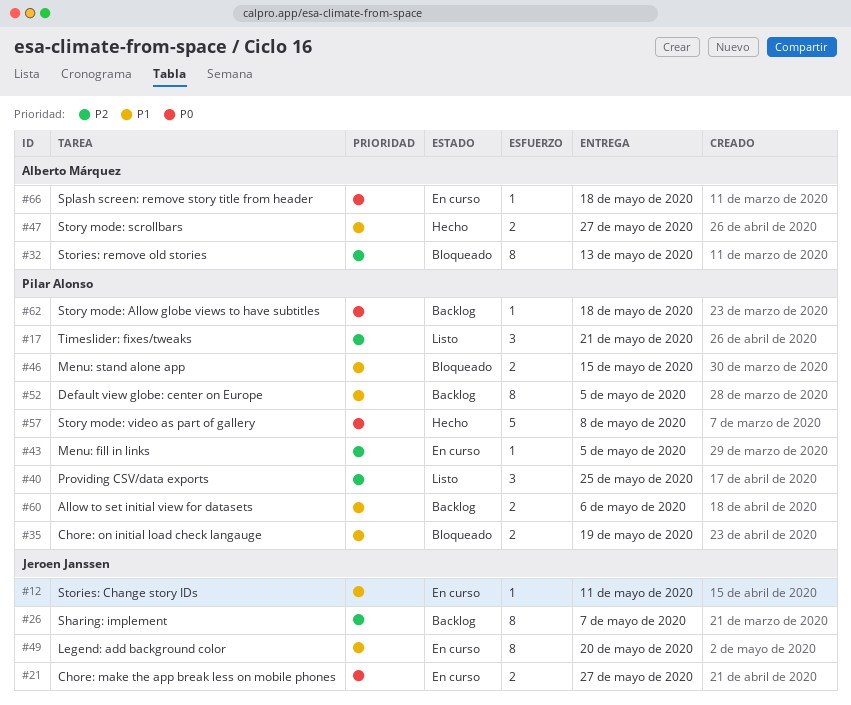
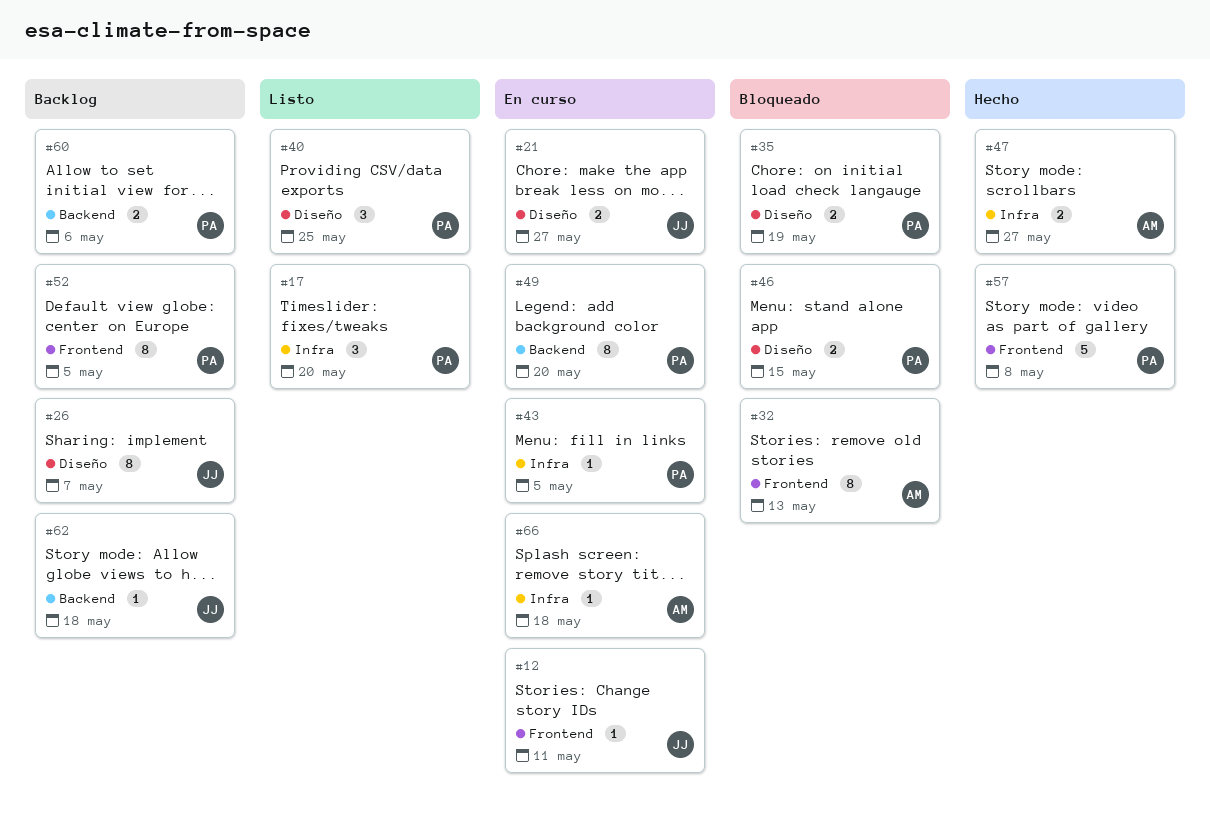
#17, due: May 21 -> May 20
#49, owner: Jeroen Janssen -> Pilar Alonso
#62, owner: Pilar Alonso -> Jeroen Janssen

